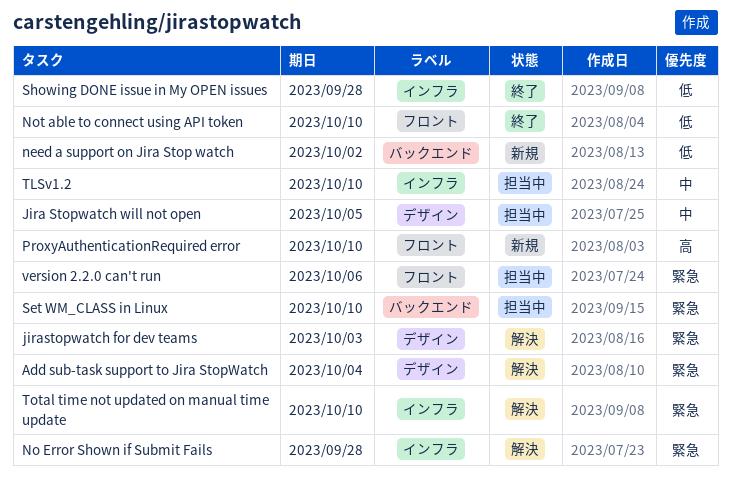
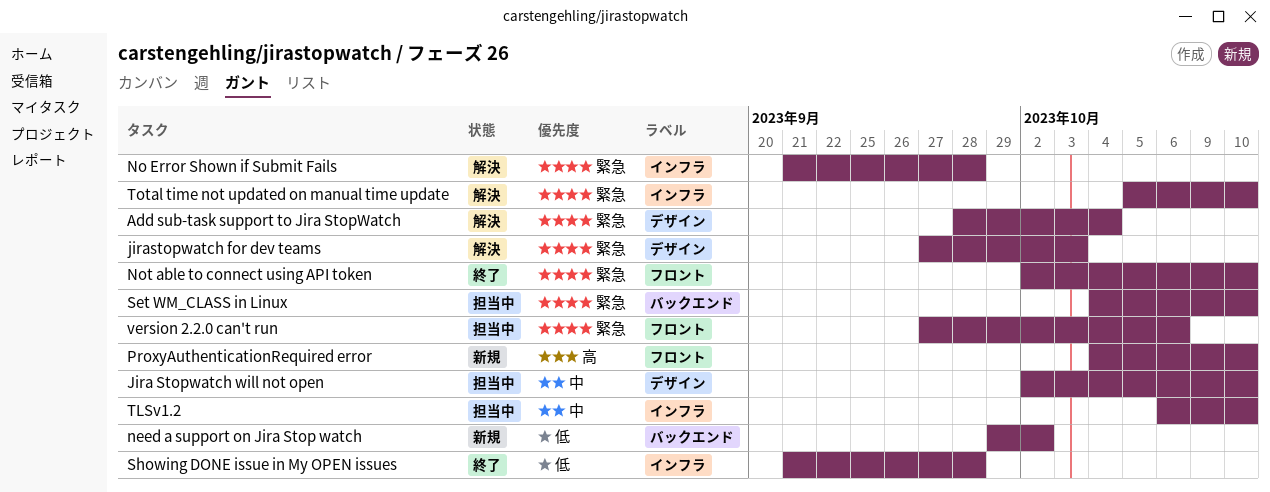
Jira Stopwatch will not open, due: Oct 5 -> Oct 10
Not able to connect using API token, priority: 低 -> 緊急

